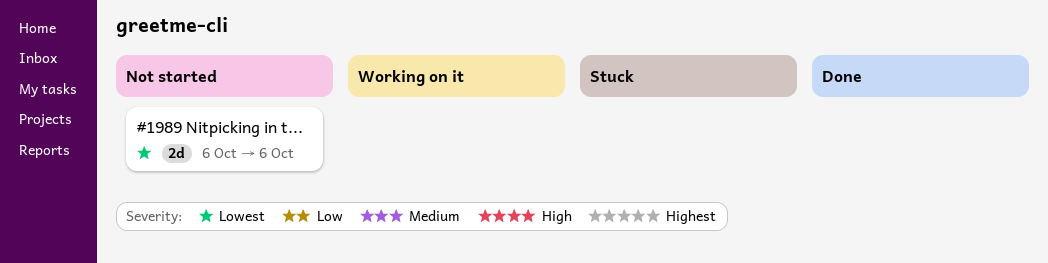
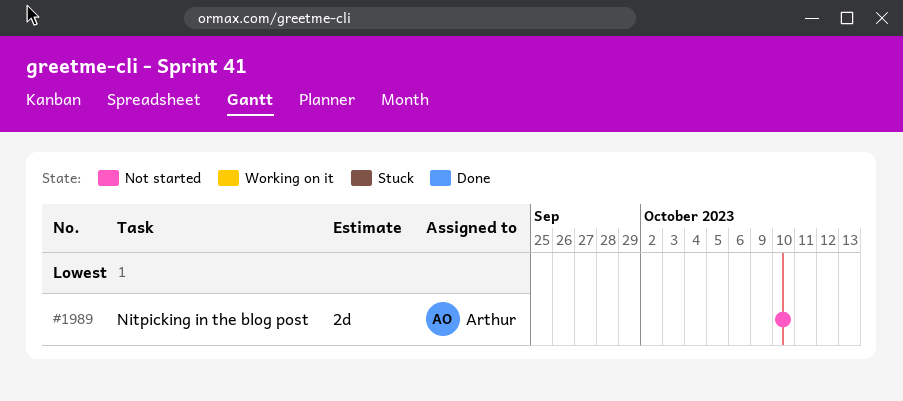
#1989, start: Oct 6 -> Oct 10
#1989, due: Oct 6 -> Oct 10

